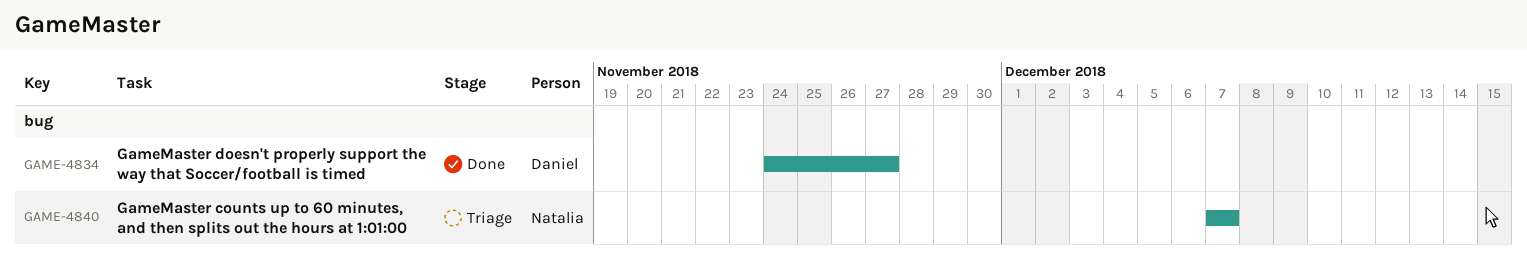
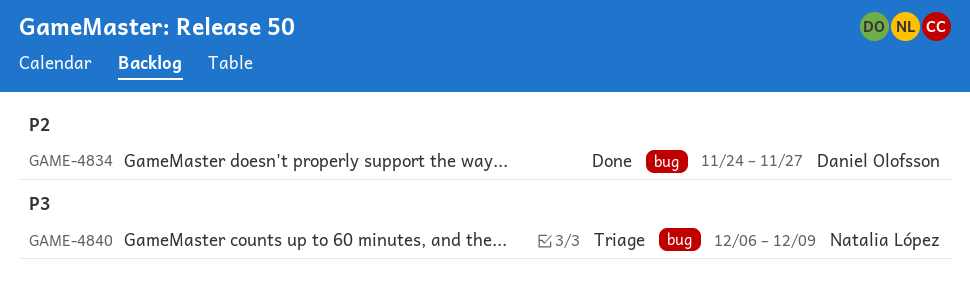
GAME-4840, start: Dec 7 -> Dec 6
GAME-4840, due: Dec 7 -> Dec 9

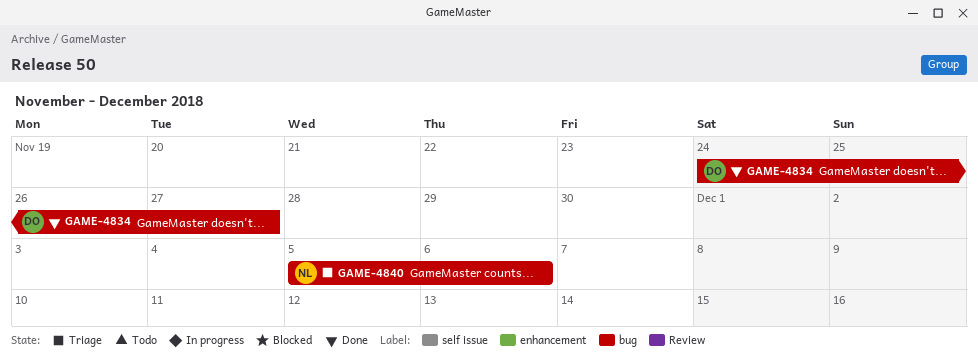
GAME-4840, start: Dec 6 -> Dec 5
GAME-4840, due: Dec 9 -> Dec 6

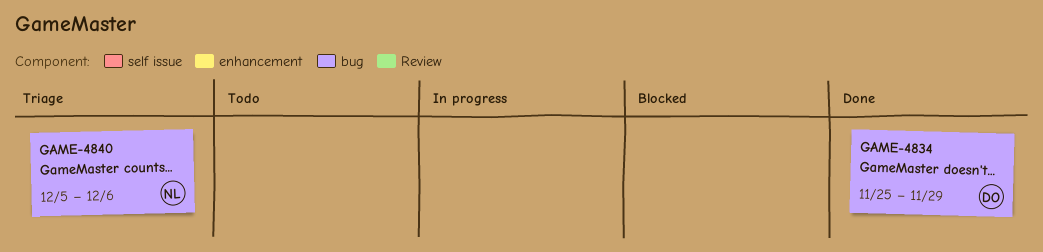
GAME-4834, start: Nov 24 -> Nov 25
GAME-4834, due: Nov 27 -> Nov 29

